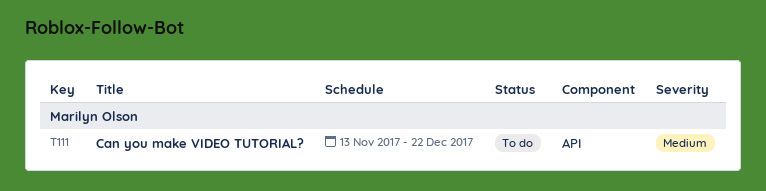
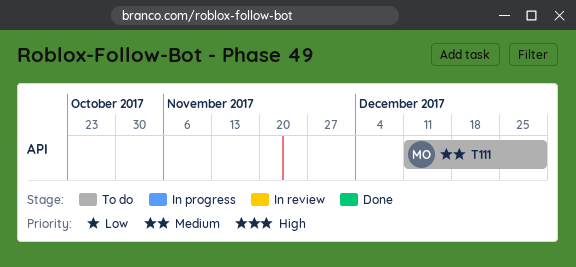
T111, start: Nov 13 -> Dec 11
T111, due: Dec 22 -> Dec 29

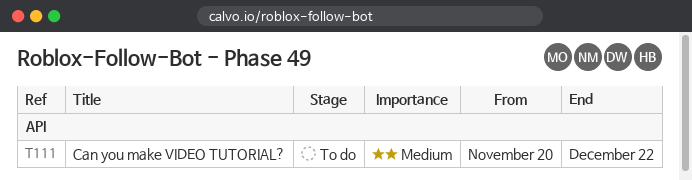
T111, start: Dec 11 -> Nov 20
T111, due: Dec 29 -> Dec 22

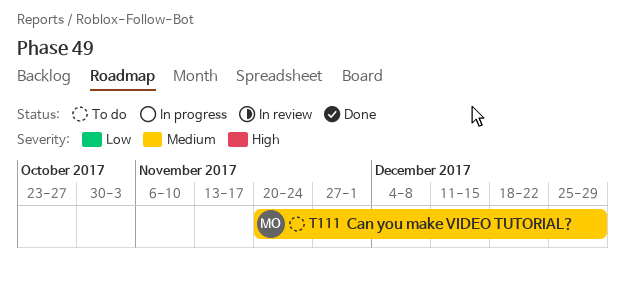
T111, due: Dec 22 -> Dec 29

